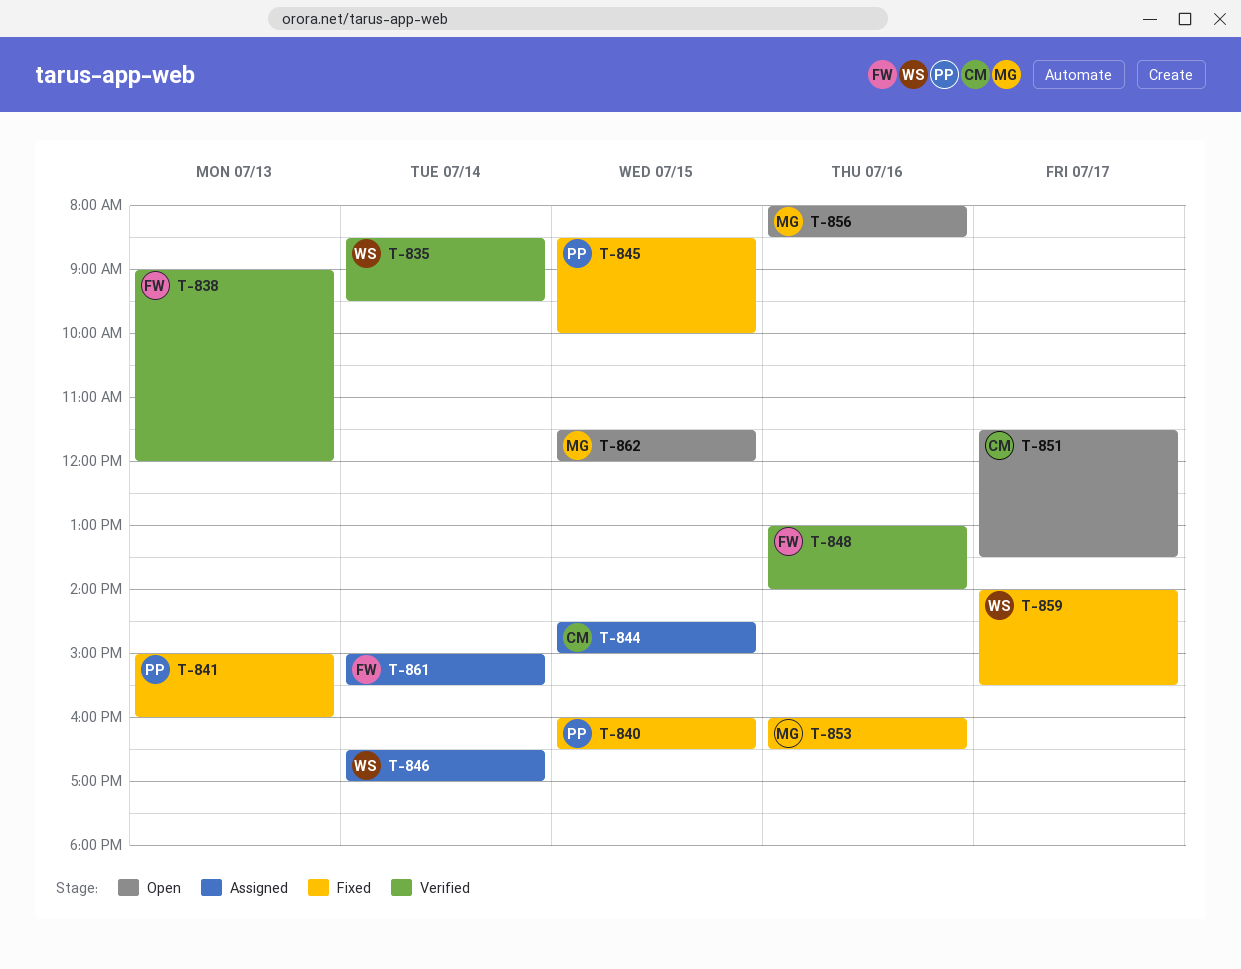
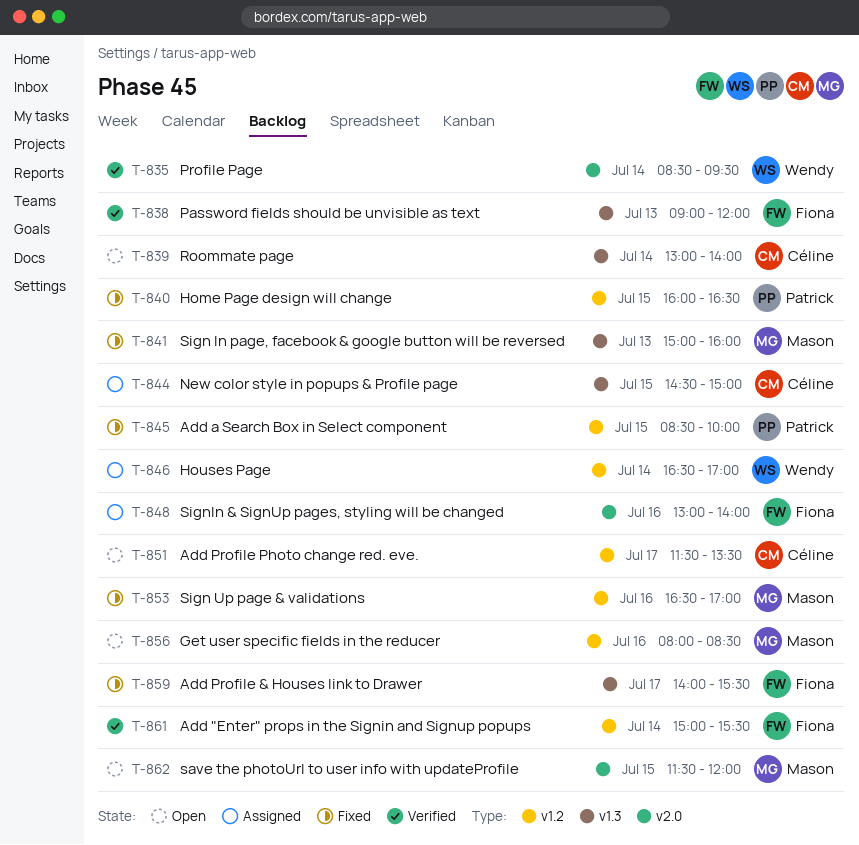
T-839: none -> present
T-841, owner: Patrick -> Mason
T-848, status: Verified -> Assigned
T-853, begins: 16:00 -> 16:30
T-853, ends: 16:30 -> 17:00
T-859, owner: Wendy -> Fiona
T-861, status: Assigned -> Verified

